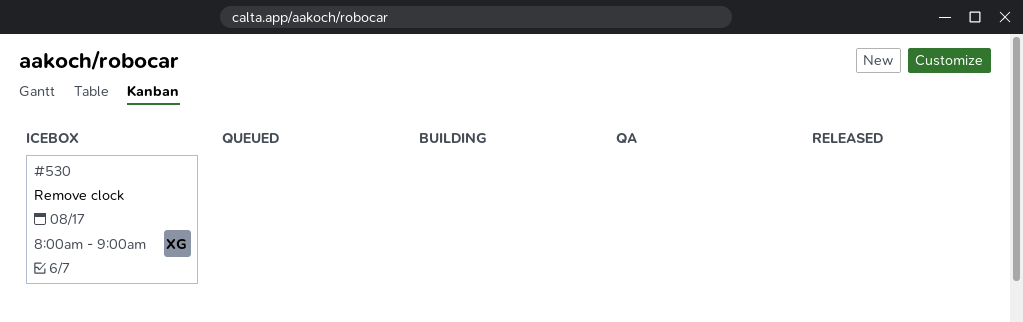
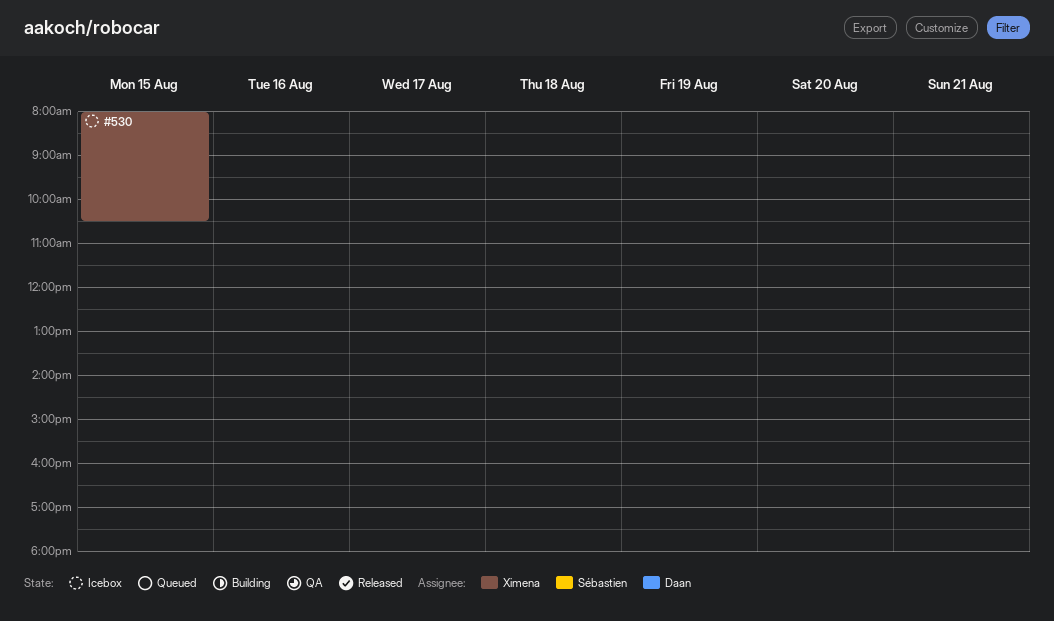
#530, day: Aug 17 -> Aug 15
#530, ends: 09:00 -> 10:30

